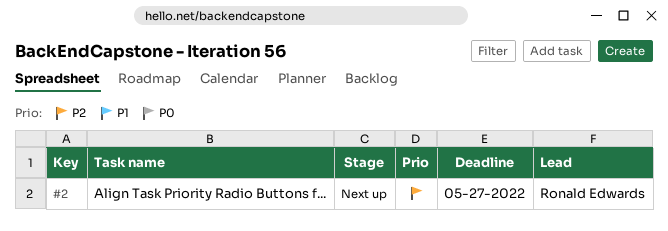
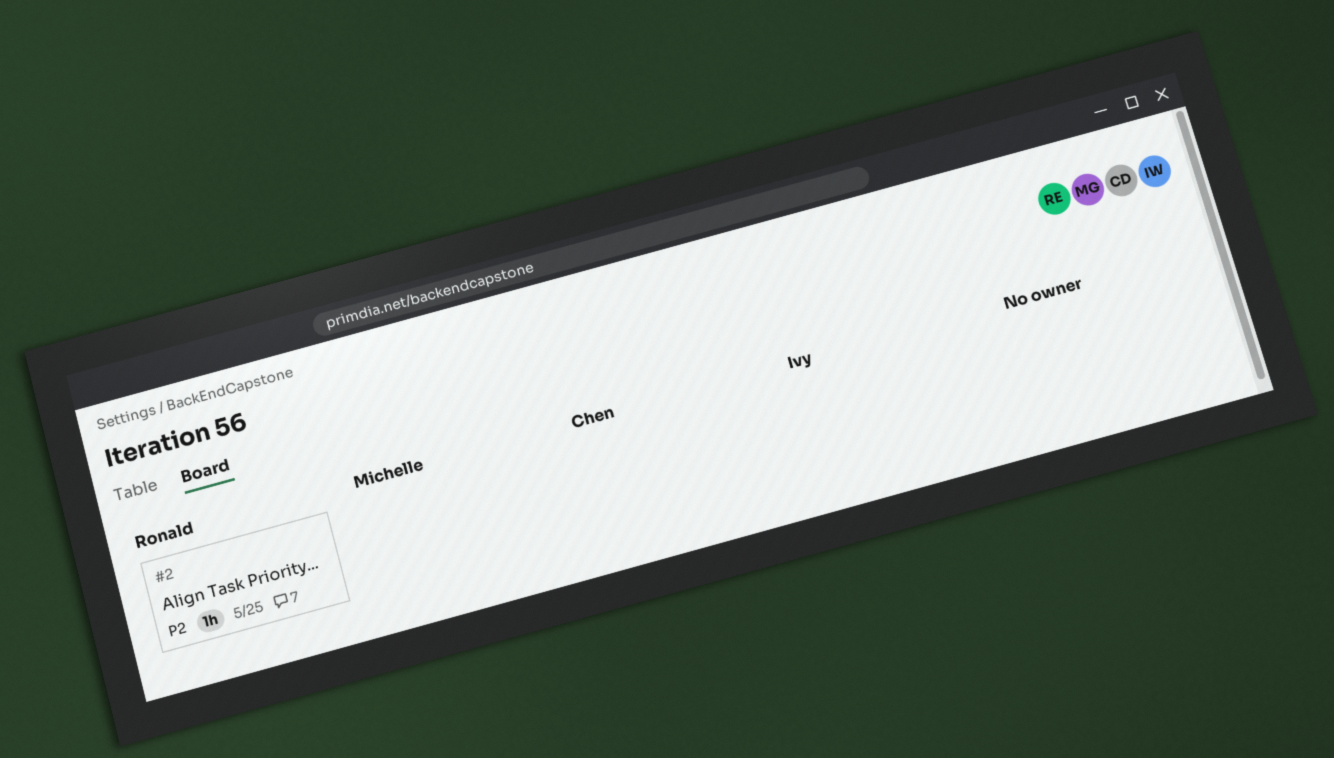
#2, due: May 27 -> May 25

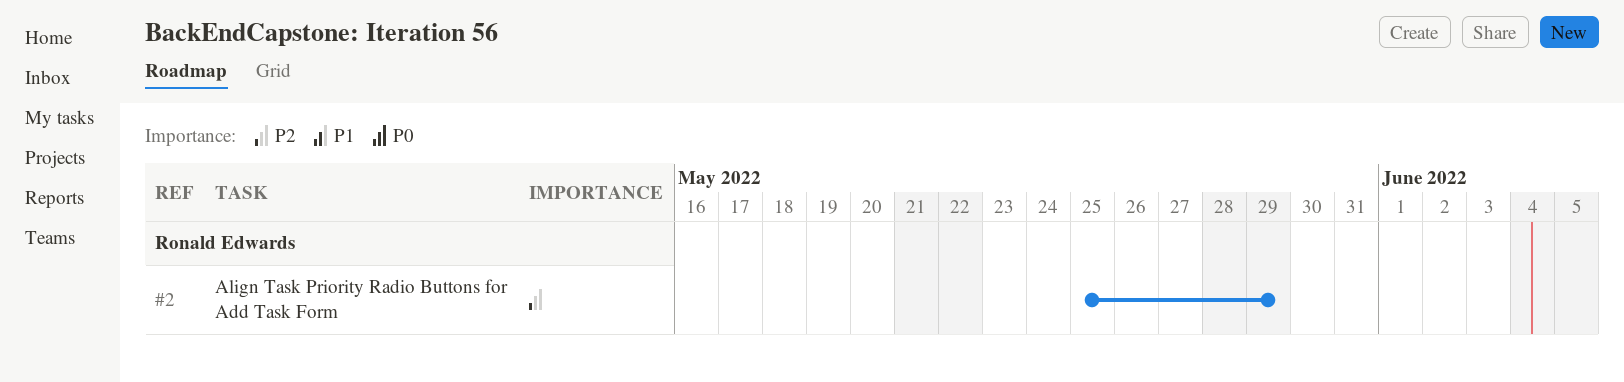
#2, due: May 25 -> May 29

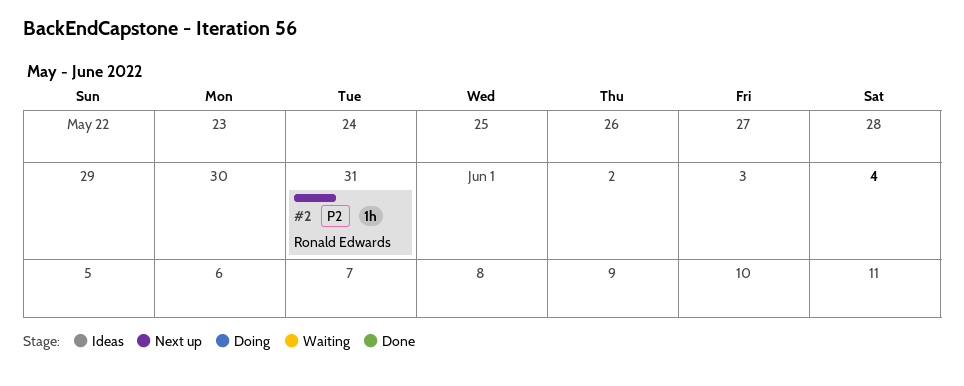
#2, due: May 29 -> May 31

